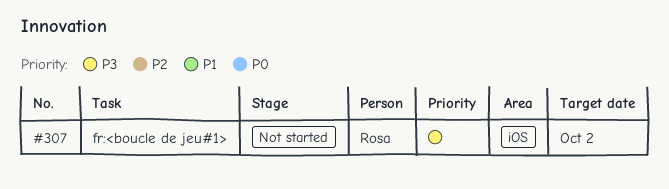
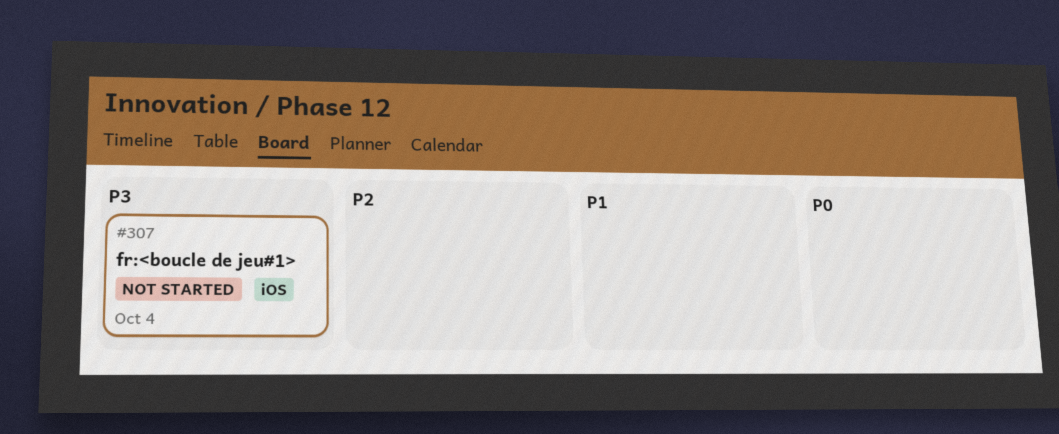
#307, due: Oct 2 -> Oct 4

